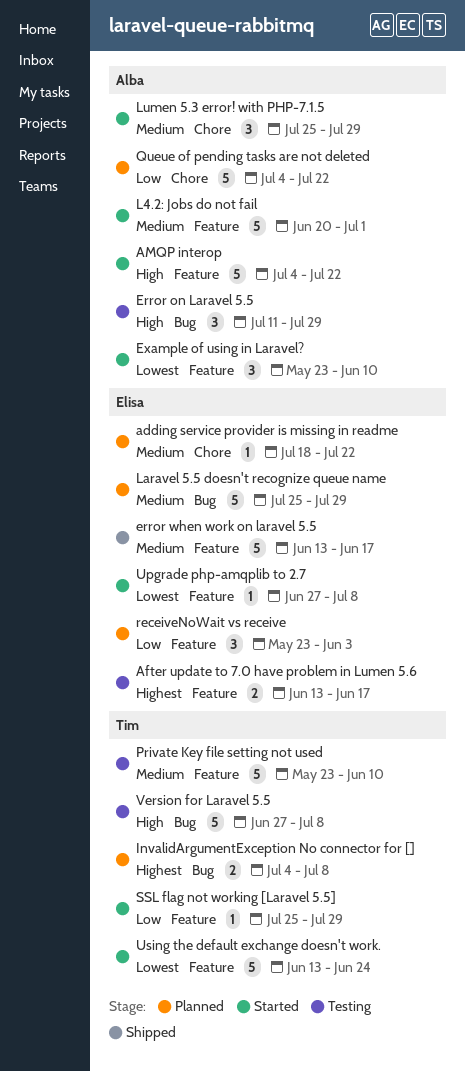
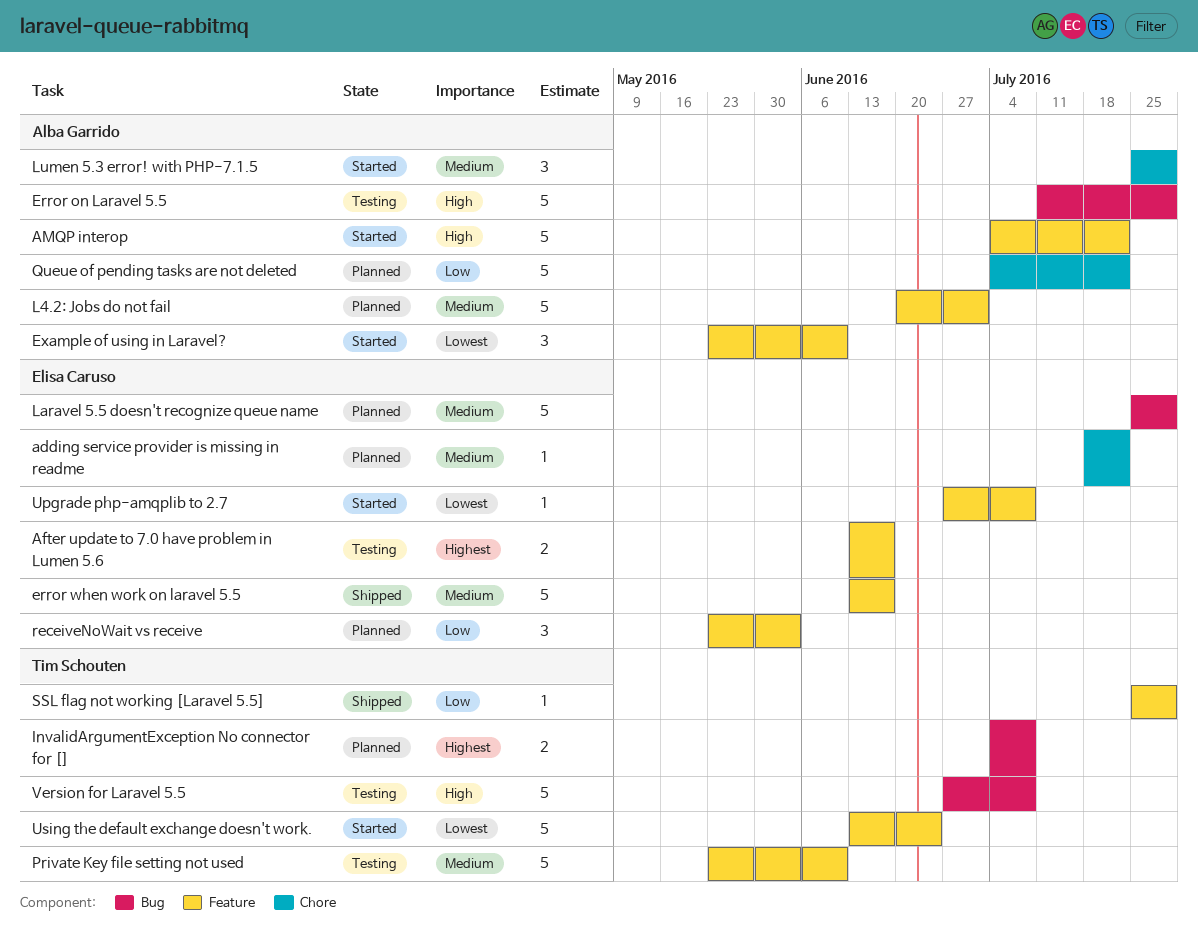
Error on Laravel 5.5, estimate: 3 -> 5
L4.2: Jobs do not fail, status: Started -> Planned
SSL flag not working [Laravel 5.5], status: Started -> Shipped

